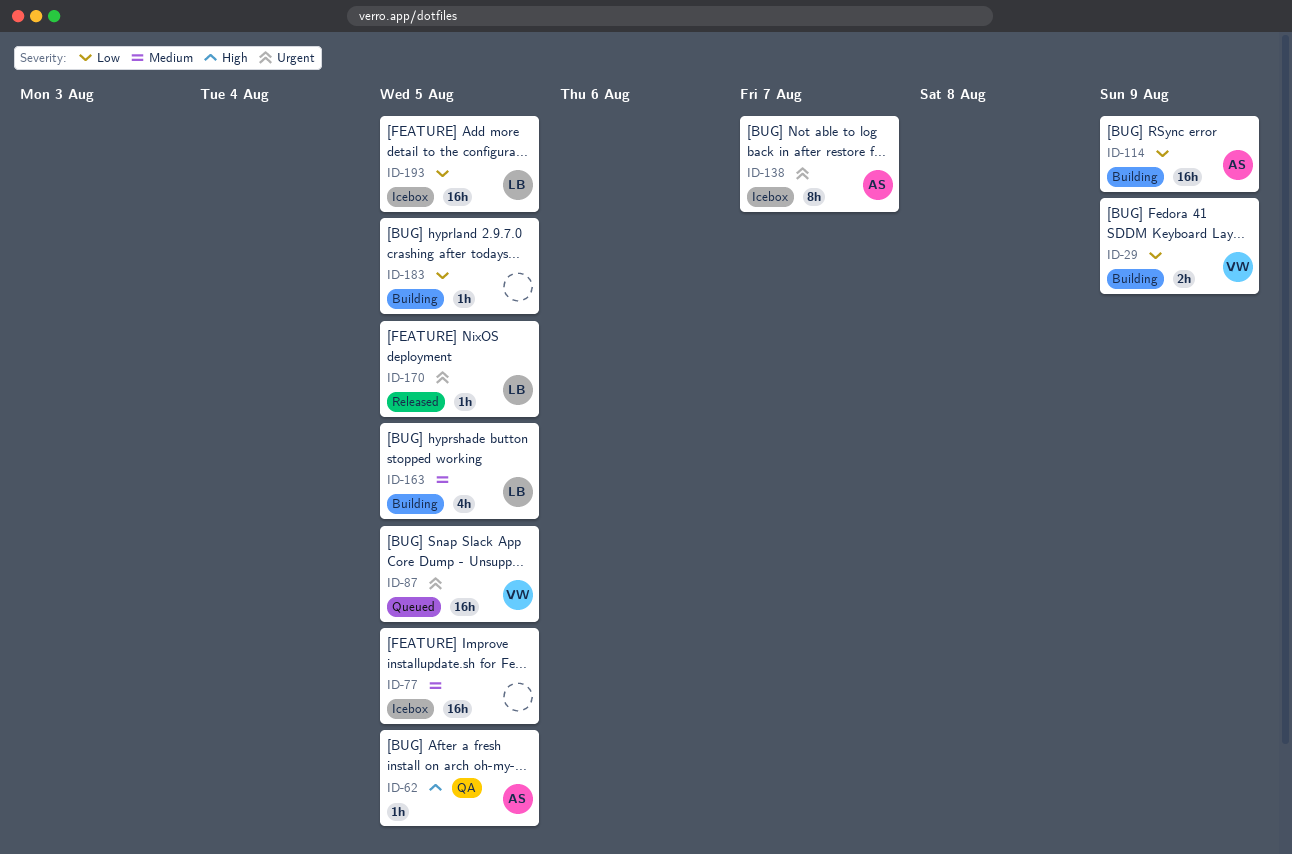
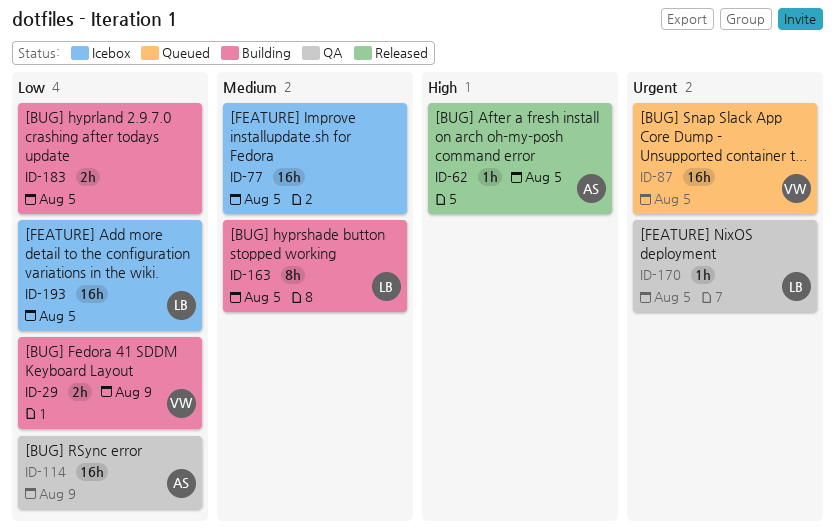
ID-62, status: QA -> Released
ID-114, status: Building -> QA
ID-138: present -> none
ID-163, estimate: 4h -> 8h
ID-170, status: Released -> QA
ID-183, estimate: 1h -> 2h

